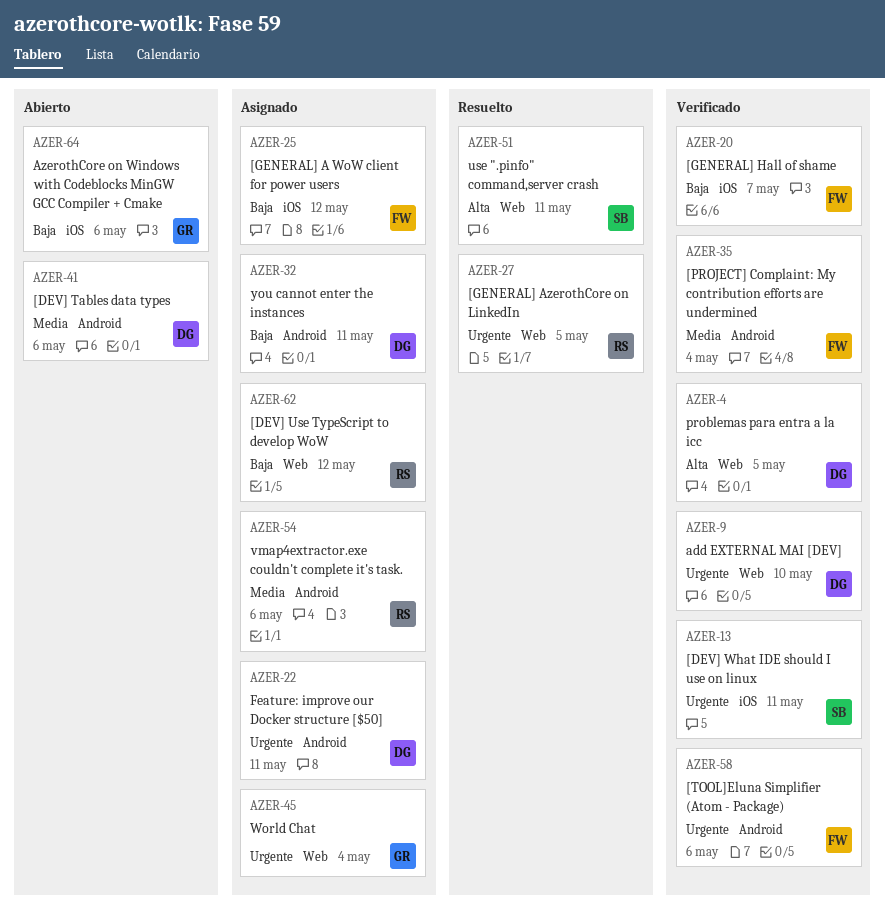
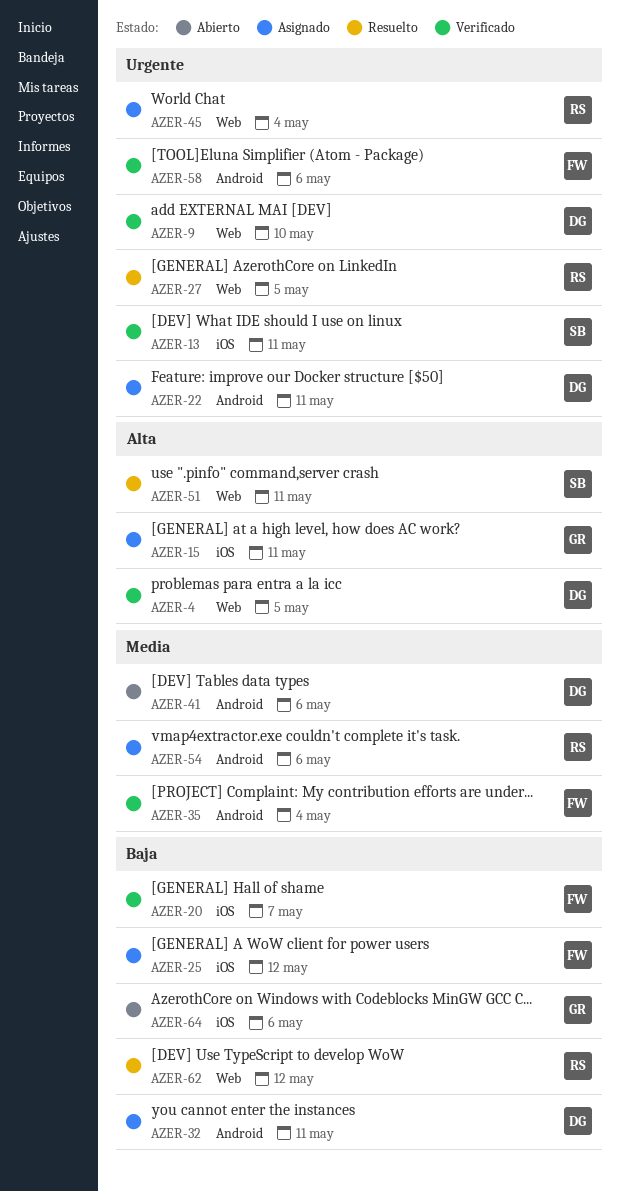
AZER-15: none -> present
AZER-45, owner: GR -> RS
AZER-62, status: Asignado -> Resuelto

